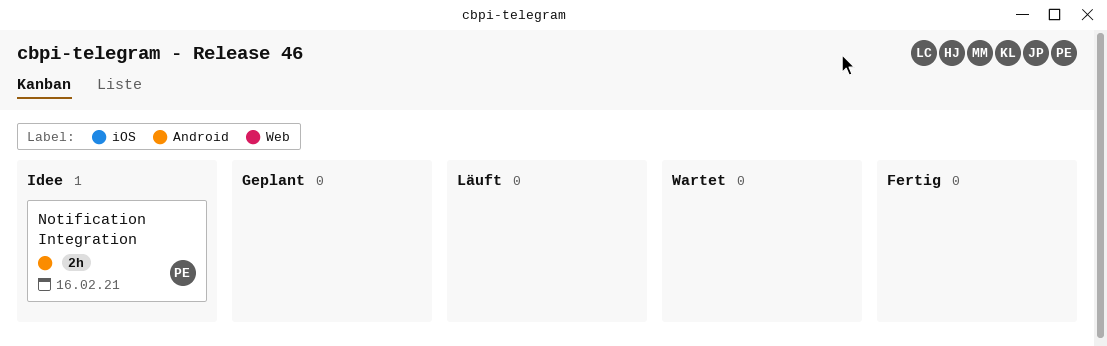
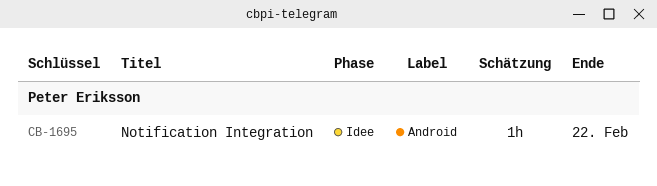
Notification Integration, estimate: 2h -> 1h
Notification Integration, due: Feb 16 -> Feb 22

